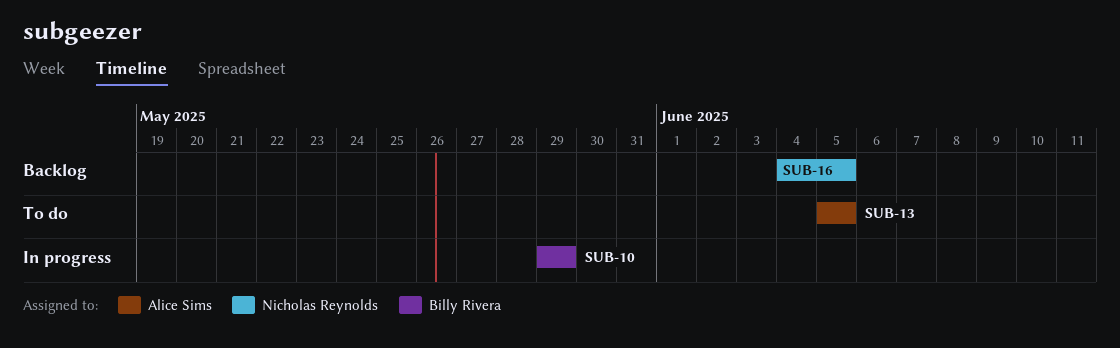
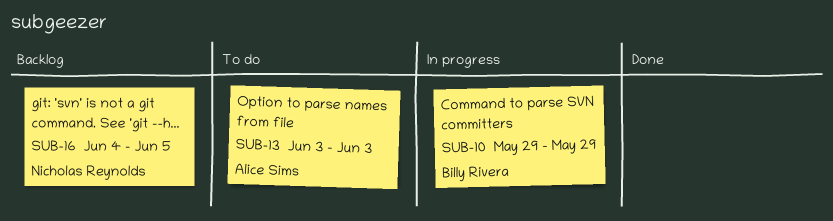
SUB-13, start: Jun 5 -> Jun 3
SUB-13, due: Jun 5 -> Jun 3

